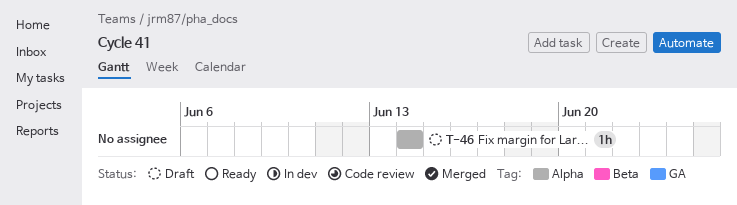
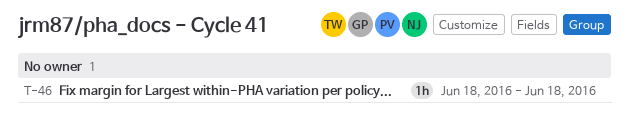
T-46, start: Jun 14 -> Jun 18
T-46, due: Jun 14 -> Jun 18

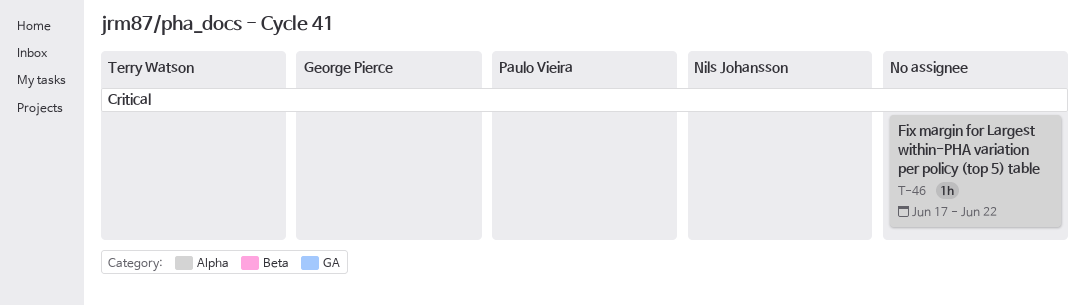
T-46, start: Jun 18 -> Jun 17
T-46, due: Jun 18 -> Jun 22

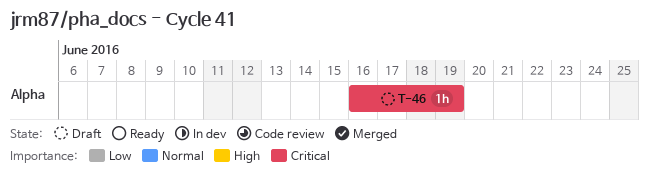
T-46, start: Jun 17 -> Jun 16
T-46, due: Jun 22 -> Jun 19

